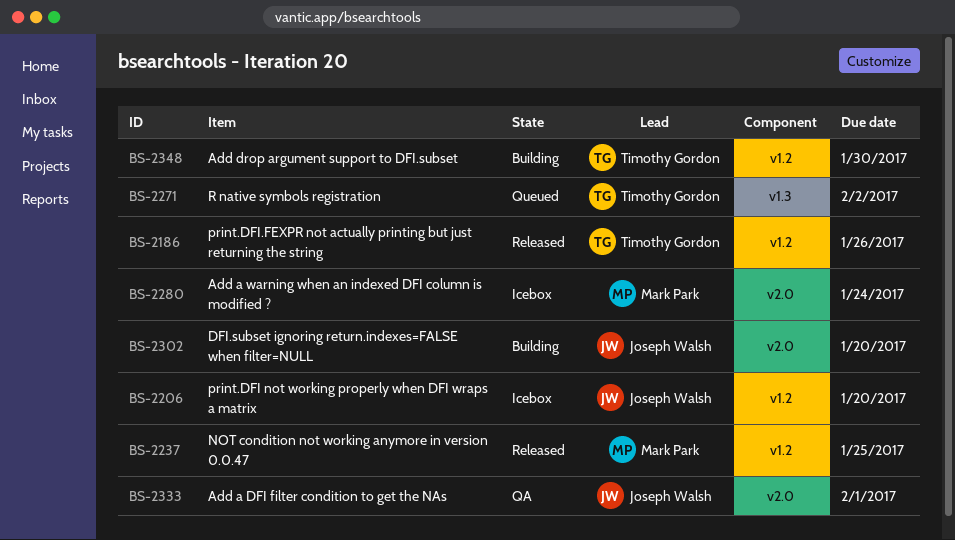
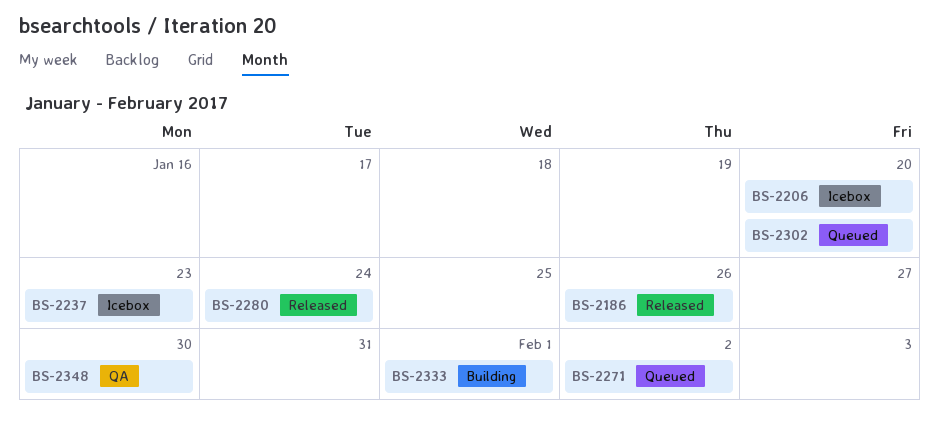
BS-2237, status: Released -> Icebox
BS-2237, due: Jan 25 -> Jan 23
BS-2280, status: Icebox -> Released
BS-2302, status: Building -> Queued
BS-2333, status: QA -> Building
BS-2348, status: Building -> QA

